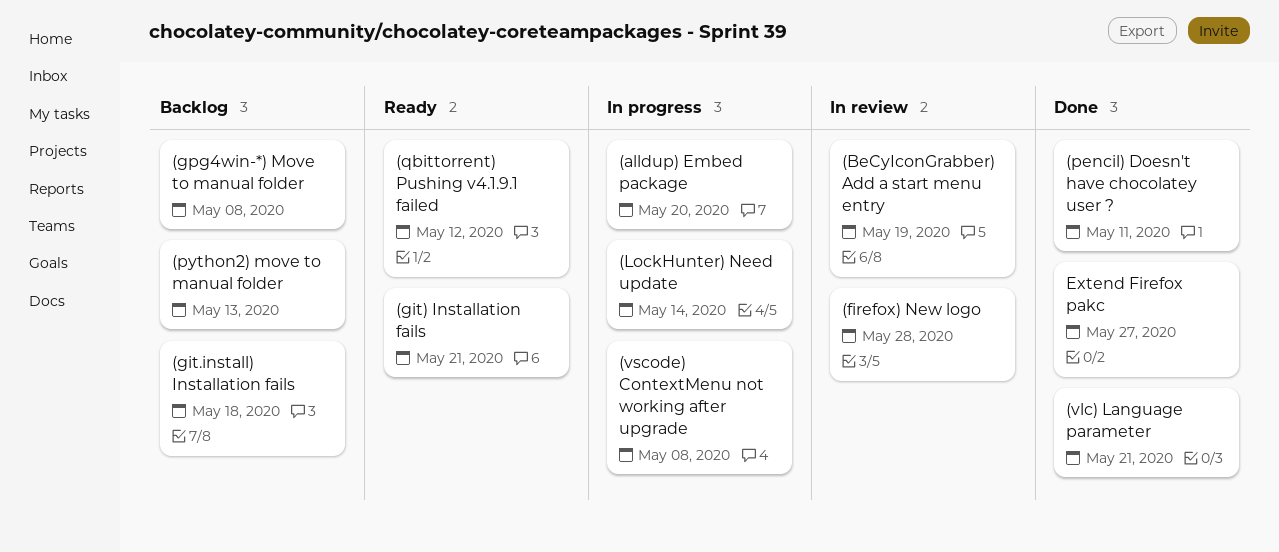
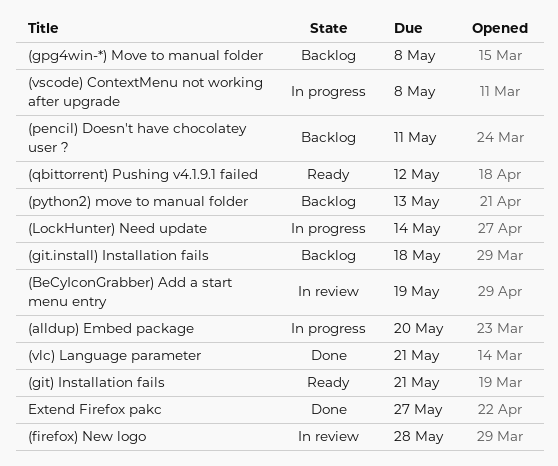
(pencil) Doesn't have chocolatey user ?, status: Done -> Backlog

